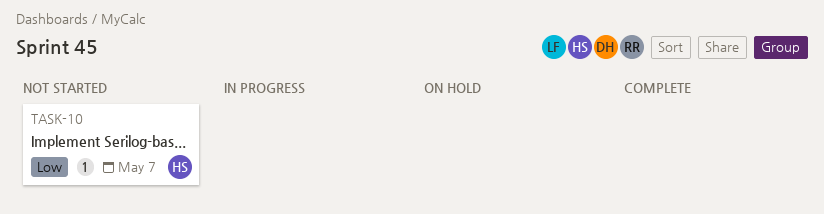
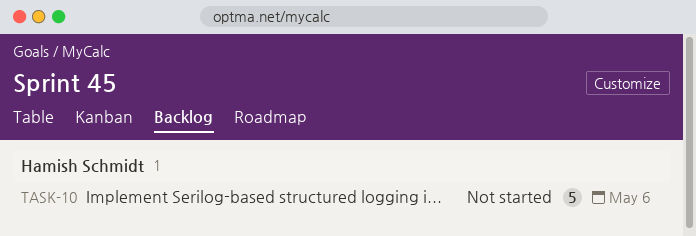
TASK-10, estimate: 1 -> 5
TASK-10, due: May 7 -> May 6

